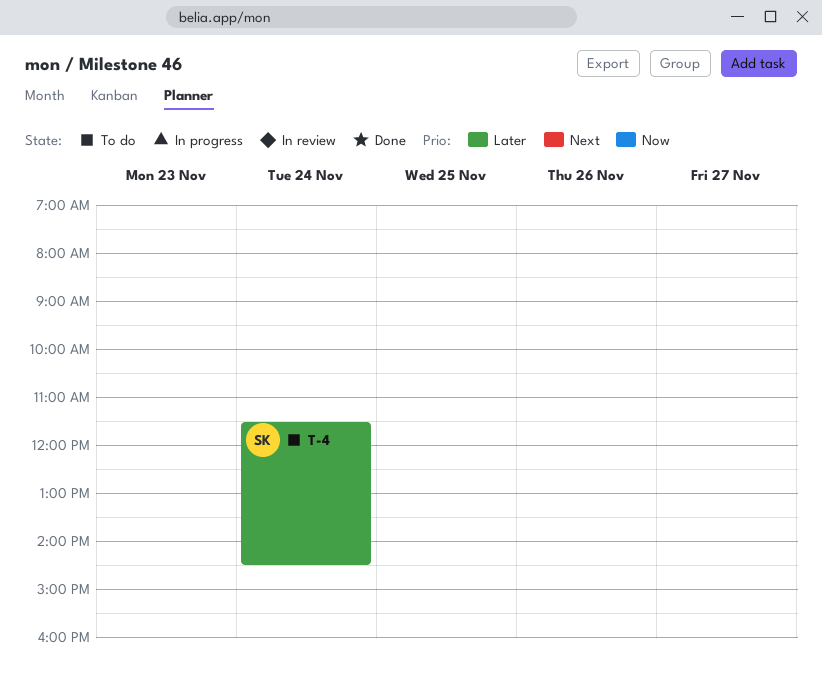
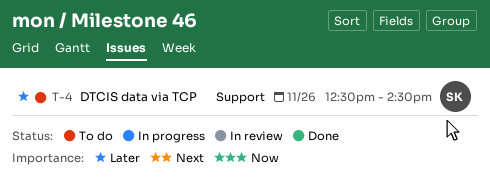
T-4, day: Nov 24 -> Nov 26
T-4, begins: 11:30 -> 12:30

